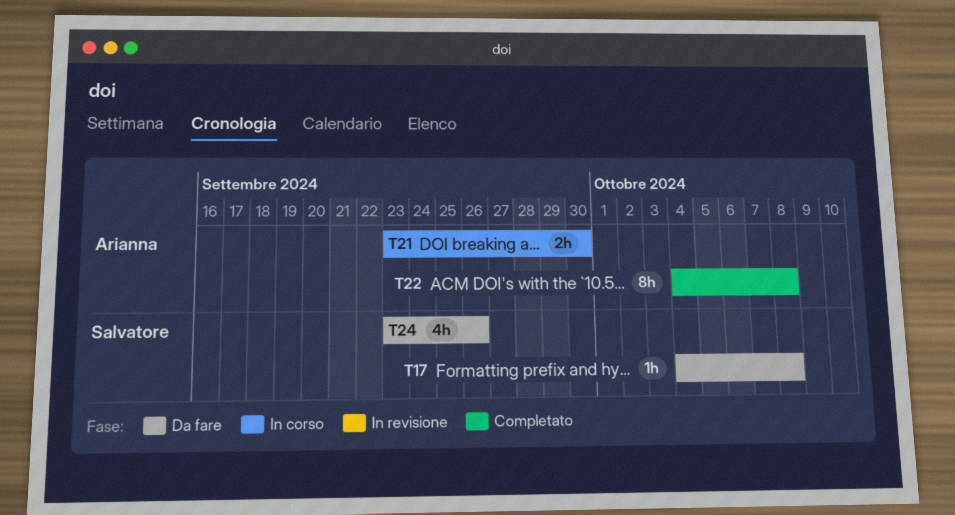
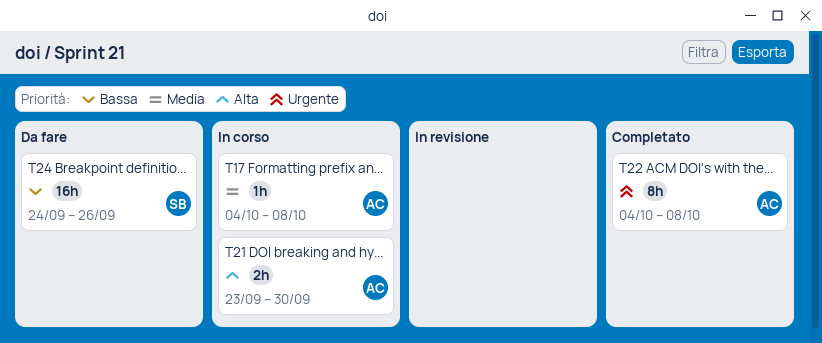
T17, status: Da fare -> In corso
T17, owner: Salvatore -> Arianna
T24, estimate: 4h -> 16h
T24, start: Sep 23 -> Sep 24

